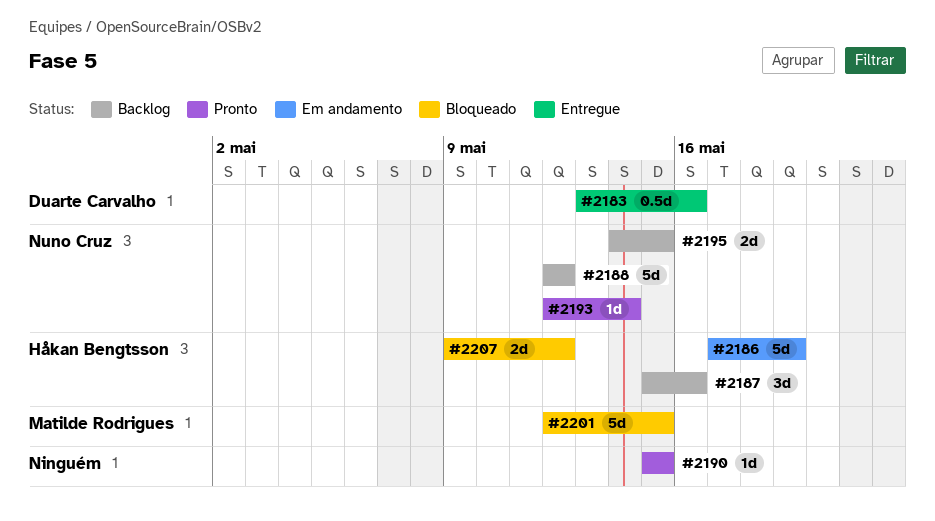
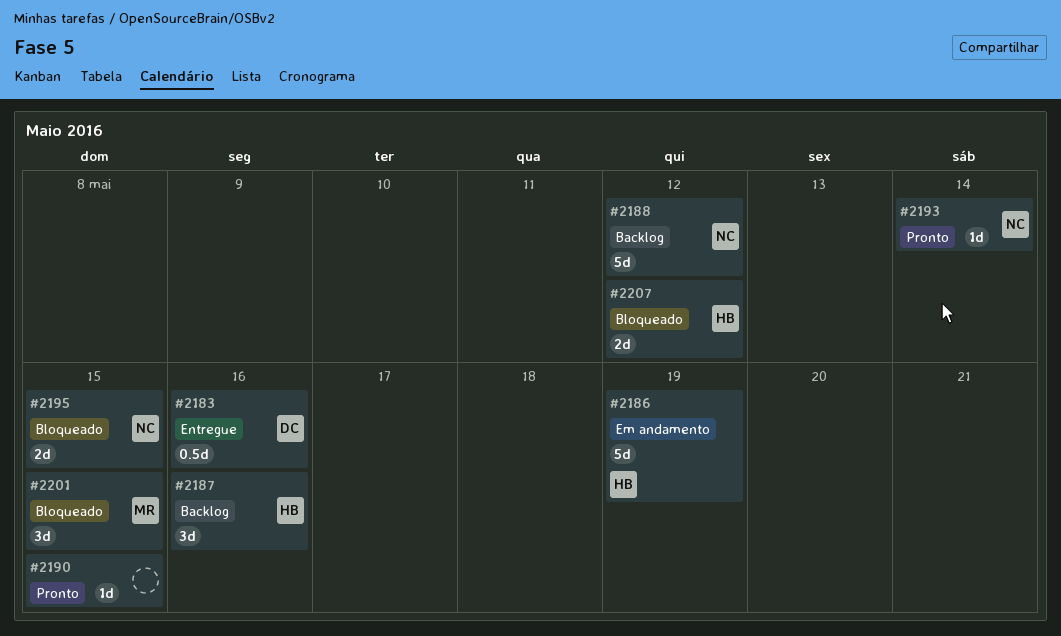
#2195, status: Backlog -> Bloqueado
#2201, estimate: 5d -> 3d

